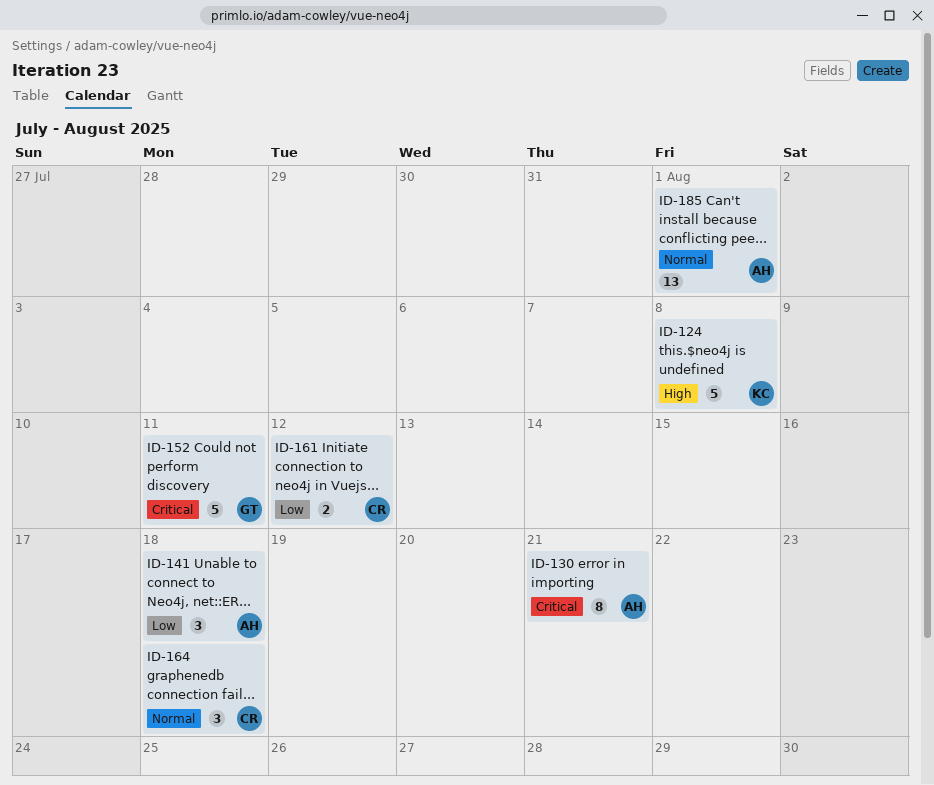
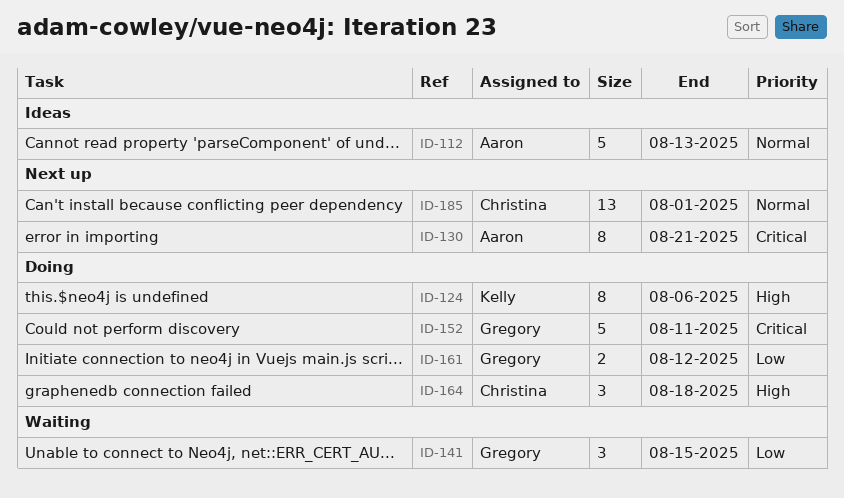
ID-112: none -> present
ID-124, estimate: 5 -> 8
ID-124, due: Aug 8 -> Aug 6
ID-141, owner: Aaron -> Gregory
ID-141, due: Aug 18 -> Aug 15
ID-161, owner: Christina -> Gregory
ID-164, priority: Normal -> High
ID-185, owner: Aaron -> Christina

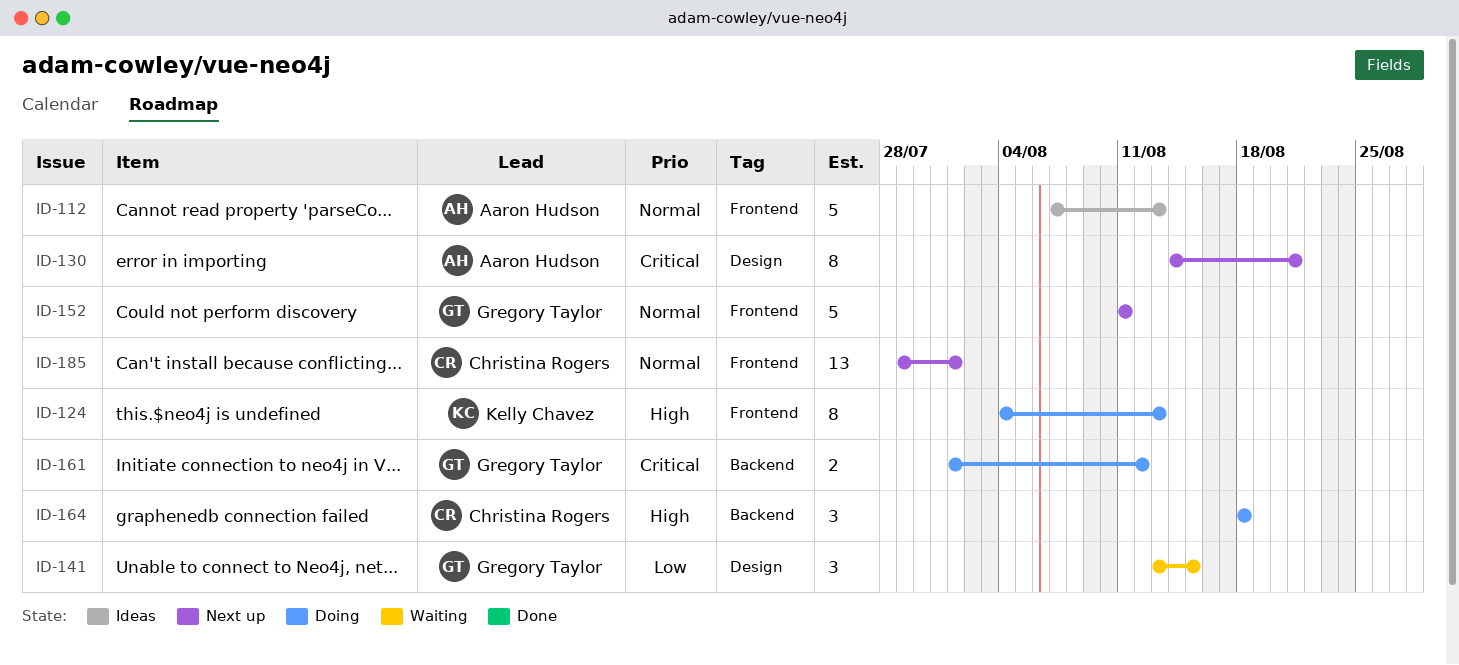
ID-124, due: Aug 6 -> Aug 13
ID-152, status: Doing -> Next up
ID-152, priority: Critical -> Normal
ID-161, priority: Low -> Critical

